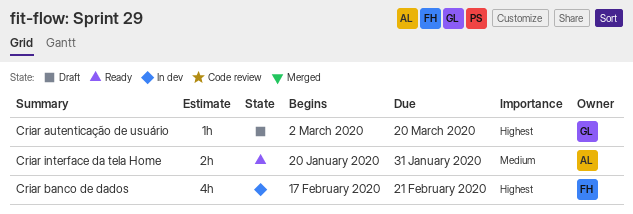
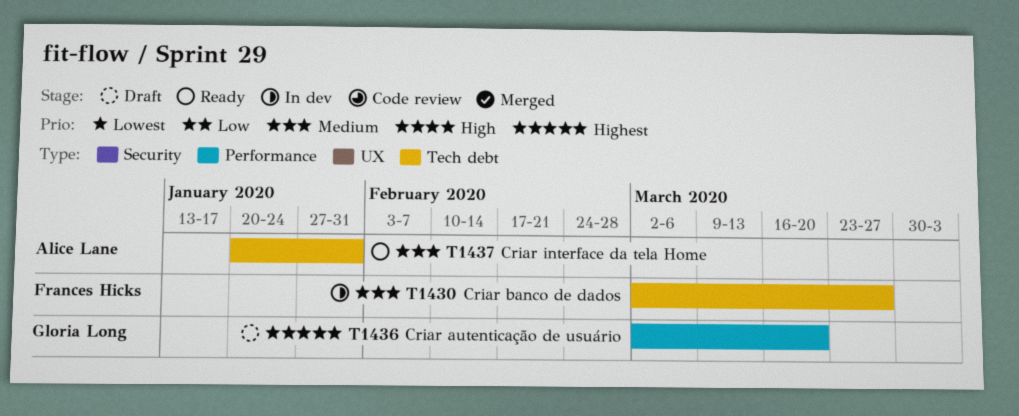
Criar banco de dados, priority: Highest -> Medium
Criar banco de dados, start: Feb 17 -> Mar 2
Criar banco de dados, due: Feb 21 -> Mar 27

